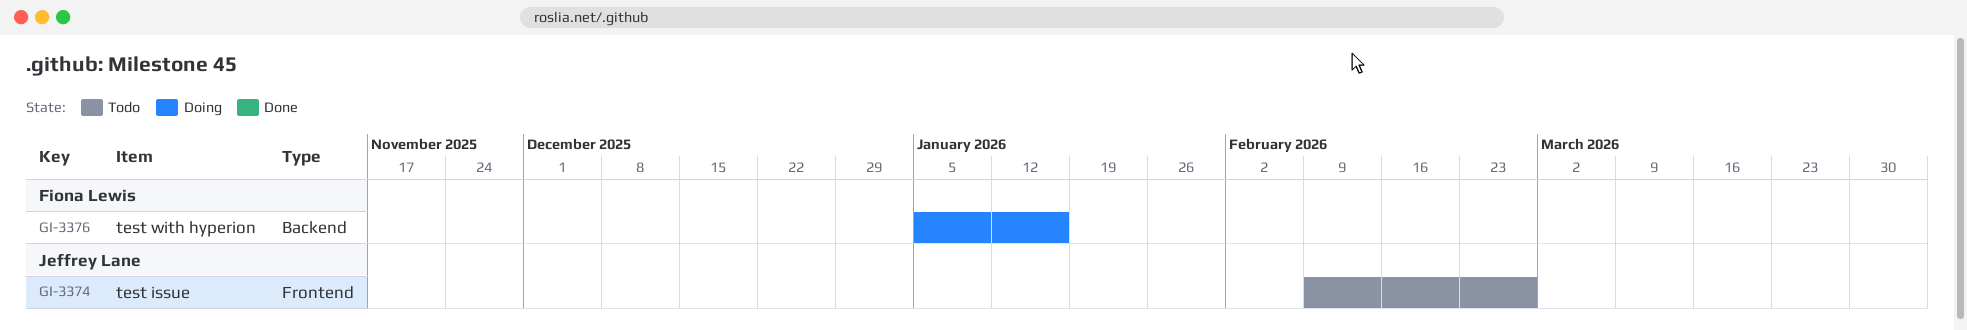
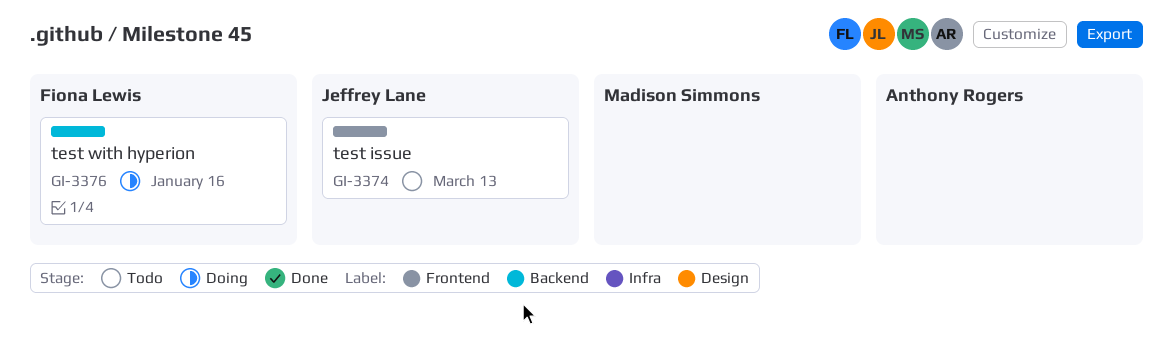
GI-3374, due: Feb 27 -> Mar 13

